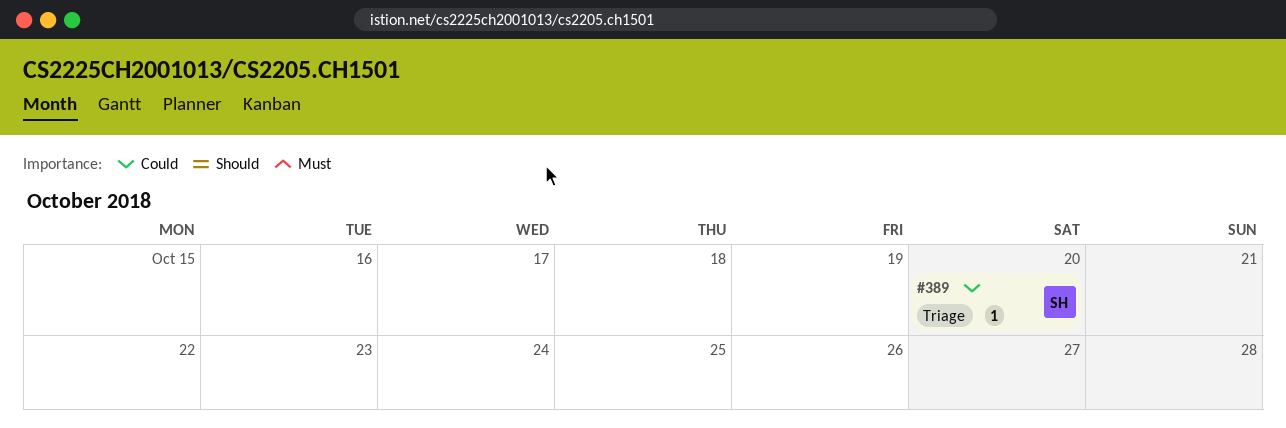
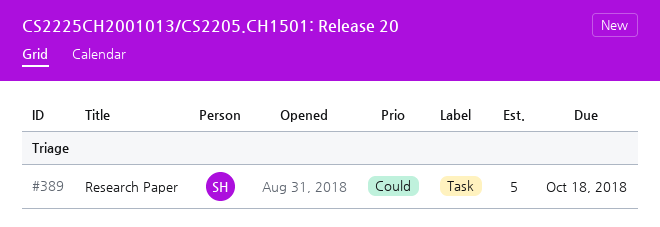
#389, estimate: 1 -> 5
#389, due: Oct 20 -> Oct 18

